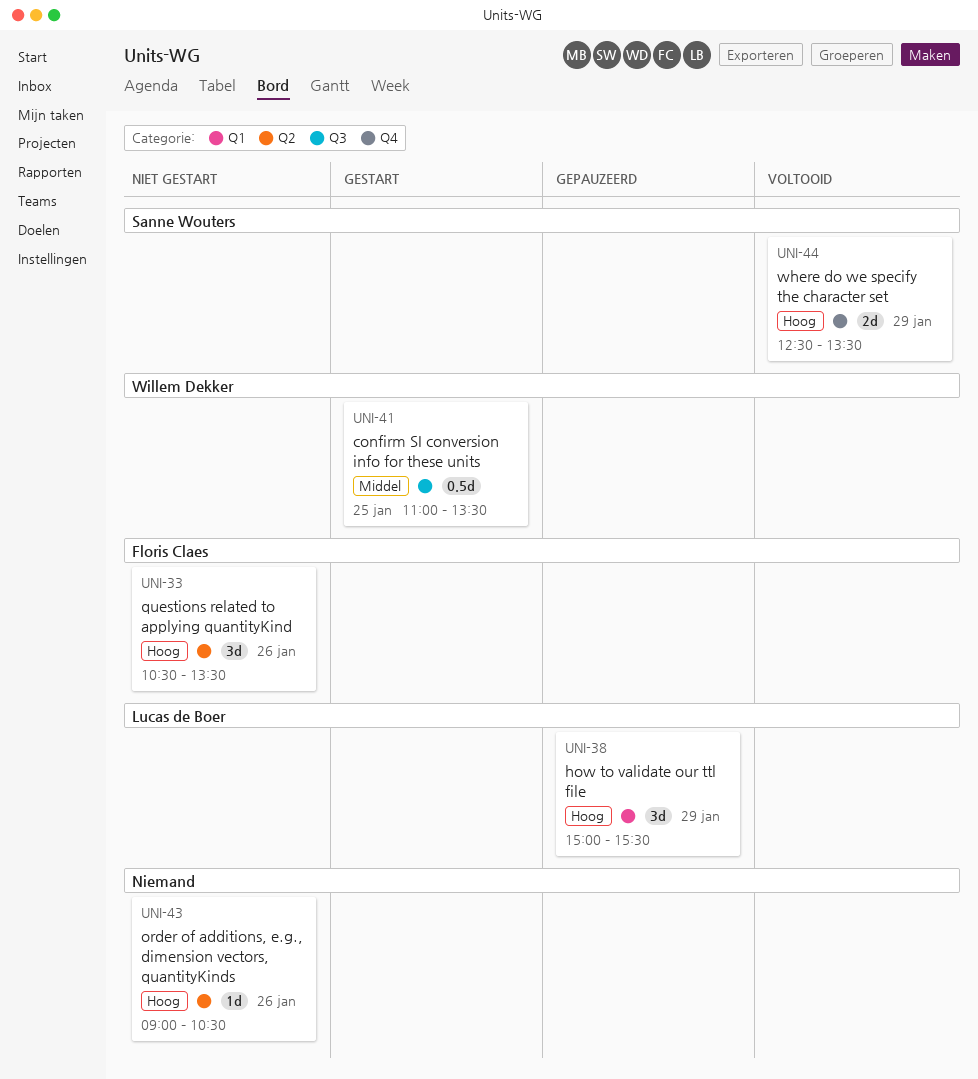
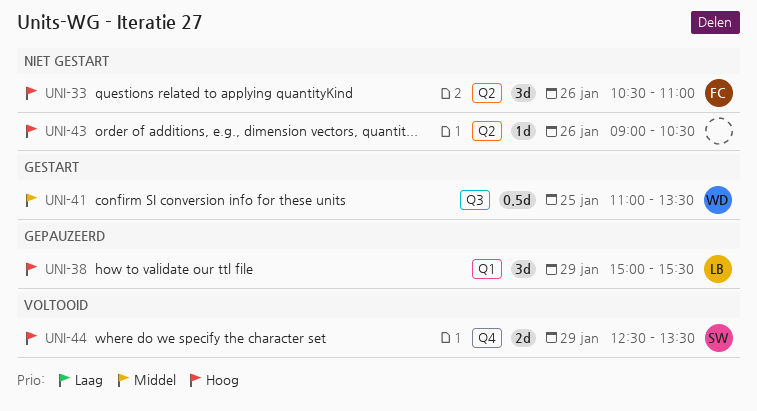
UNI-33, ends: 13:30 -> 11:00

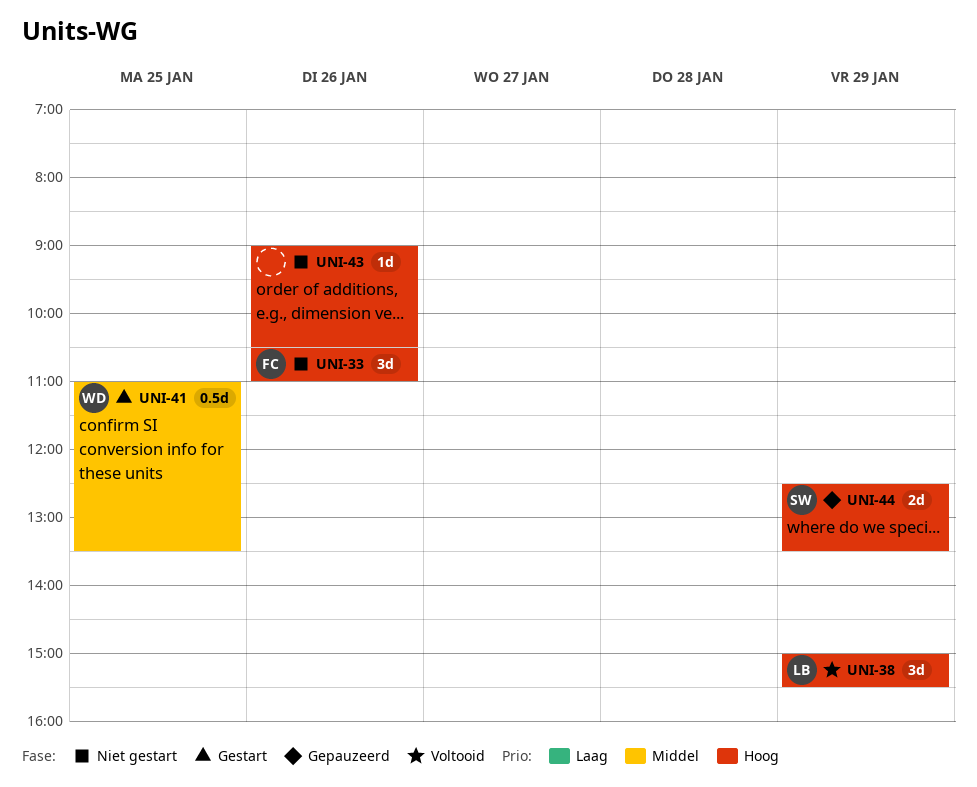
UNI-38, status: Gepauzeerd -> Voltooid
UNI-44, status: Voltooid -> Gepauzeerd

